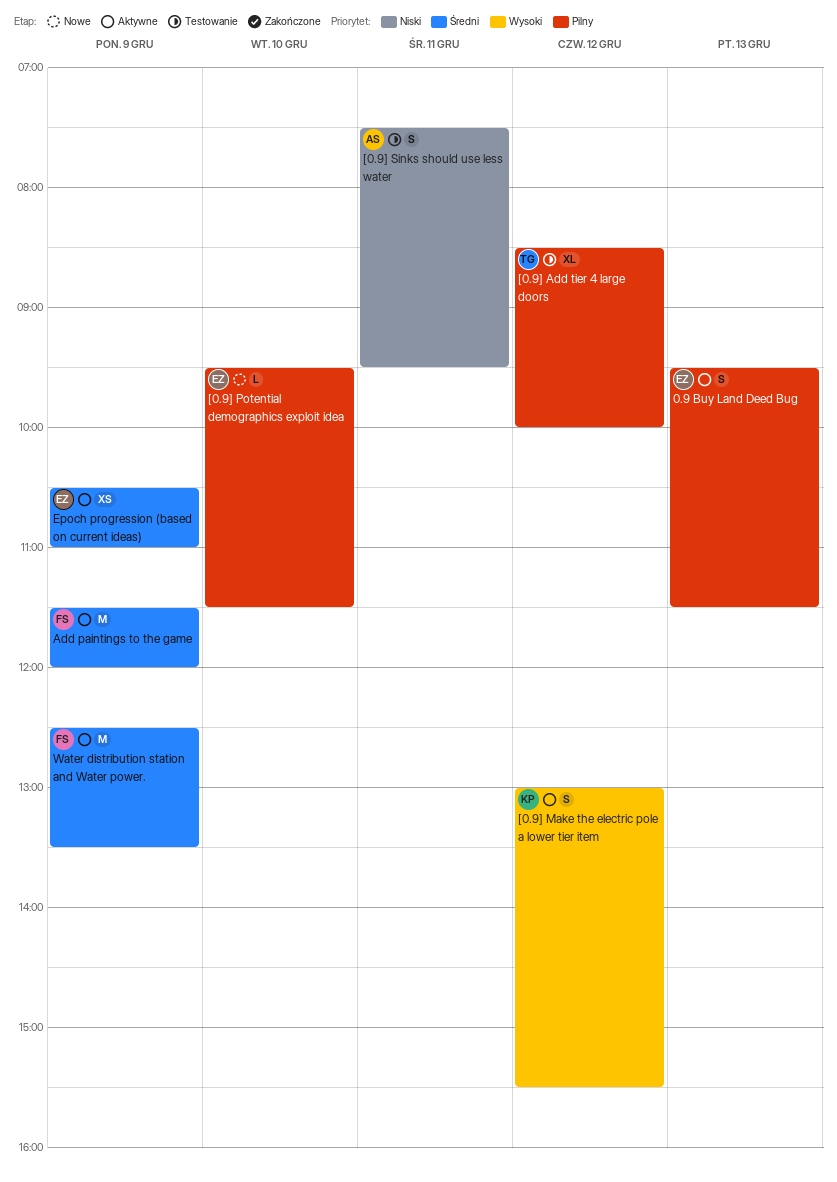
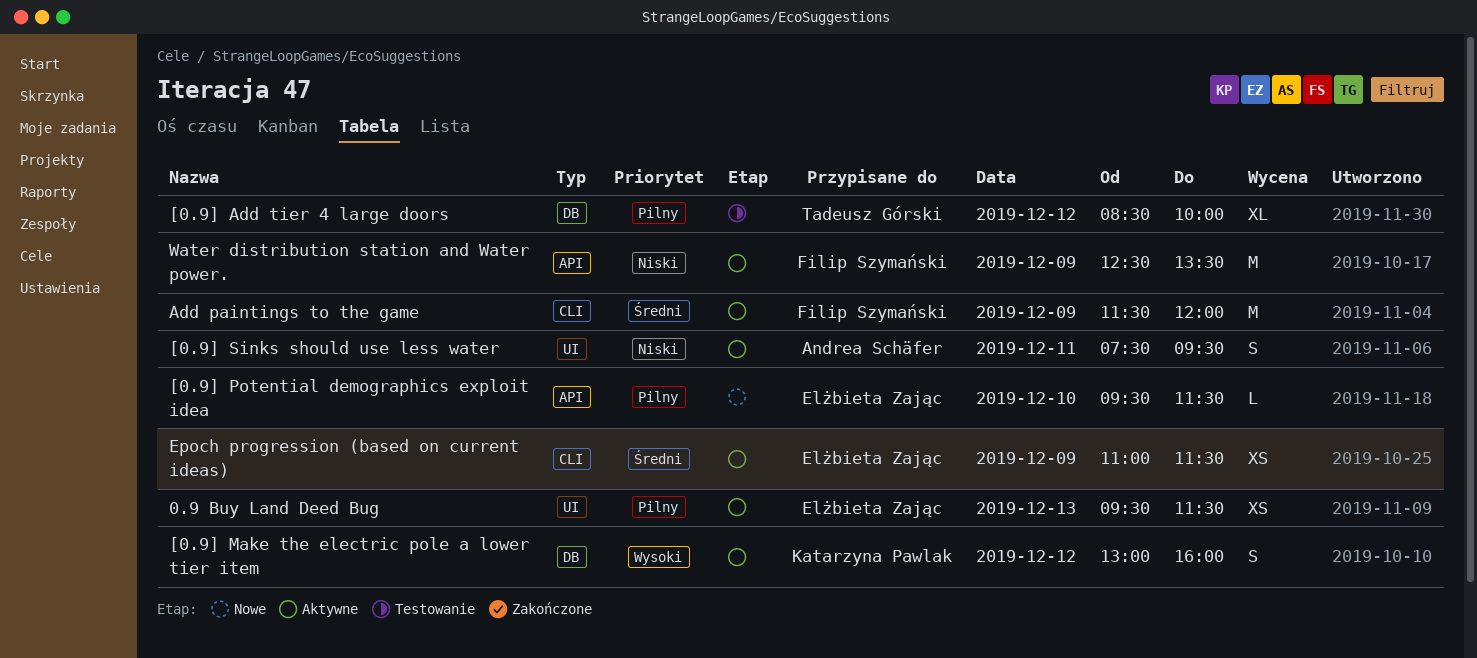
0.9 Buy Land Deed Bug, estimate: S -> XS
[0.9] Make the electric pole a lower tier item, ends: 15:30 -> 16:00
[0.9] Sinks should use less water, status: Testowanie -> Aktywne
Epoch progression (based on current ideas), begins: 10:30 -> 11:00
Epoch progression (based on current ideas), ends: 11:00 -> 11:30
Water distribution station and Water power., priority: Średni -> Niski

